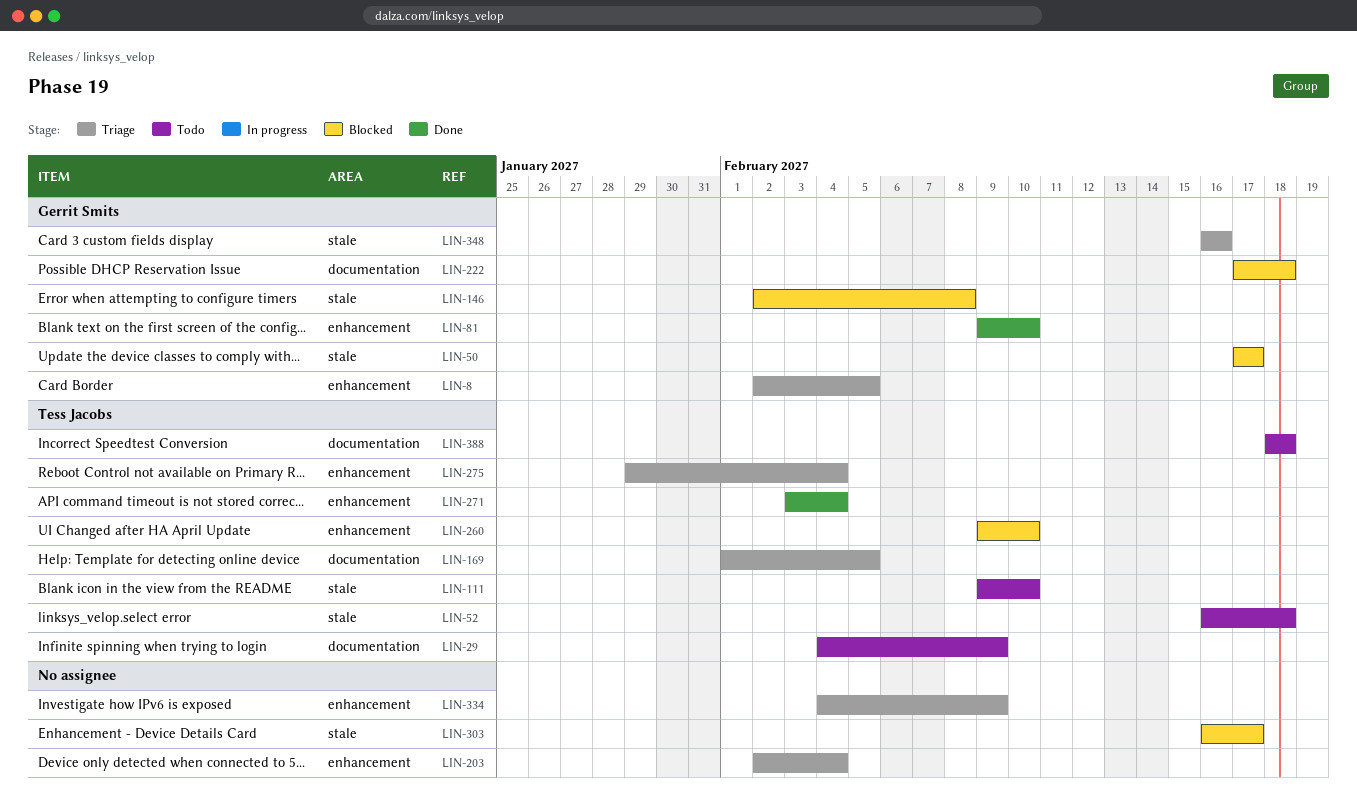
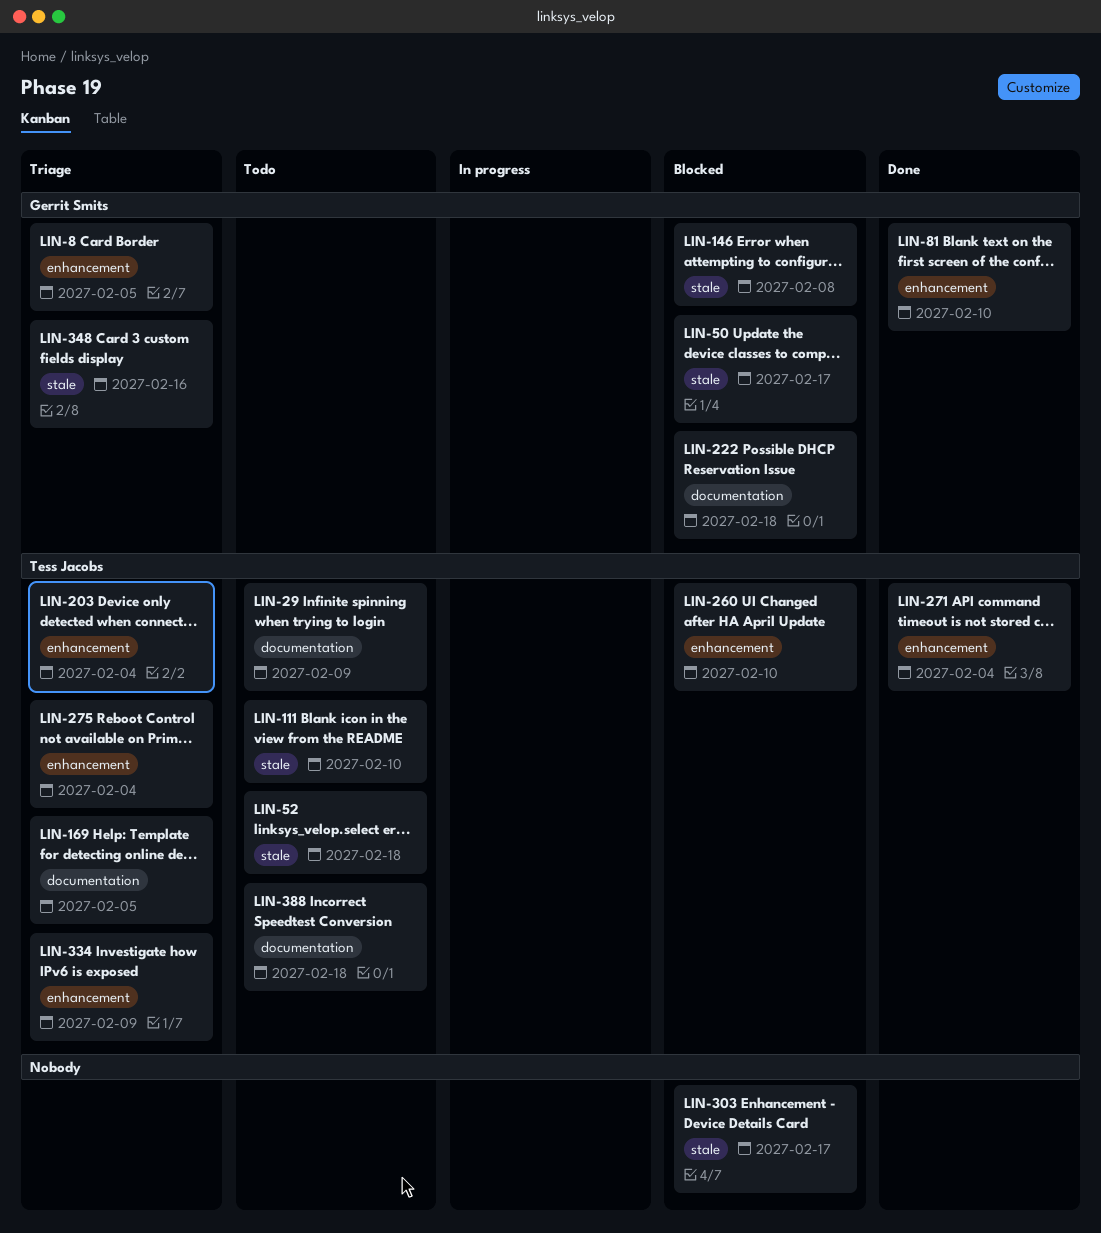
LIN-203, owner: none -> Tess Jacobs
LIN-334, owner: none -> Tess Jacobs

